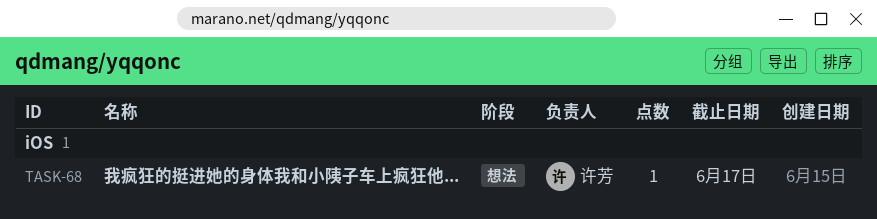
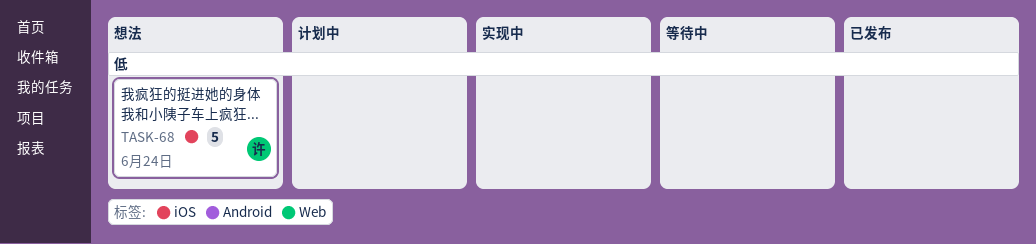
TASK-68, estimate: 1 -> 5
TASK-68, due: Jun 17 -> Jun 24

